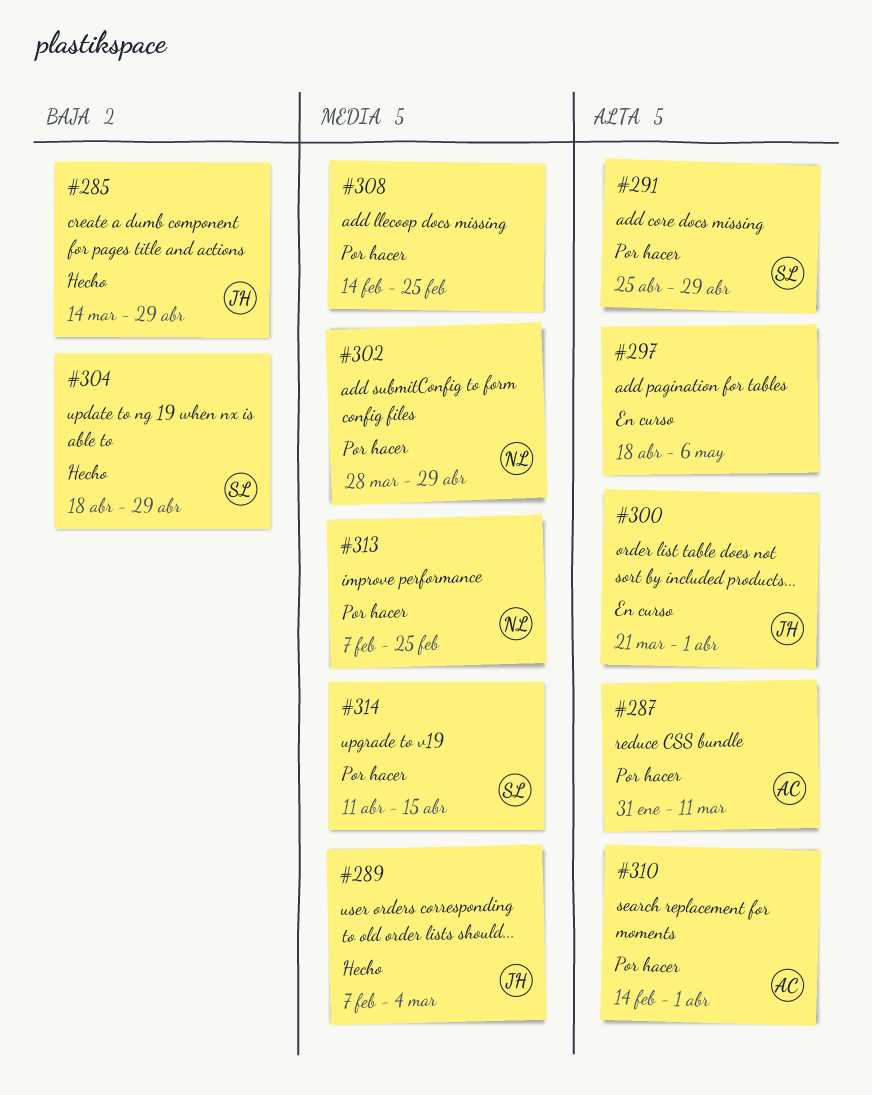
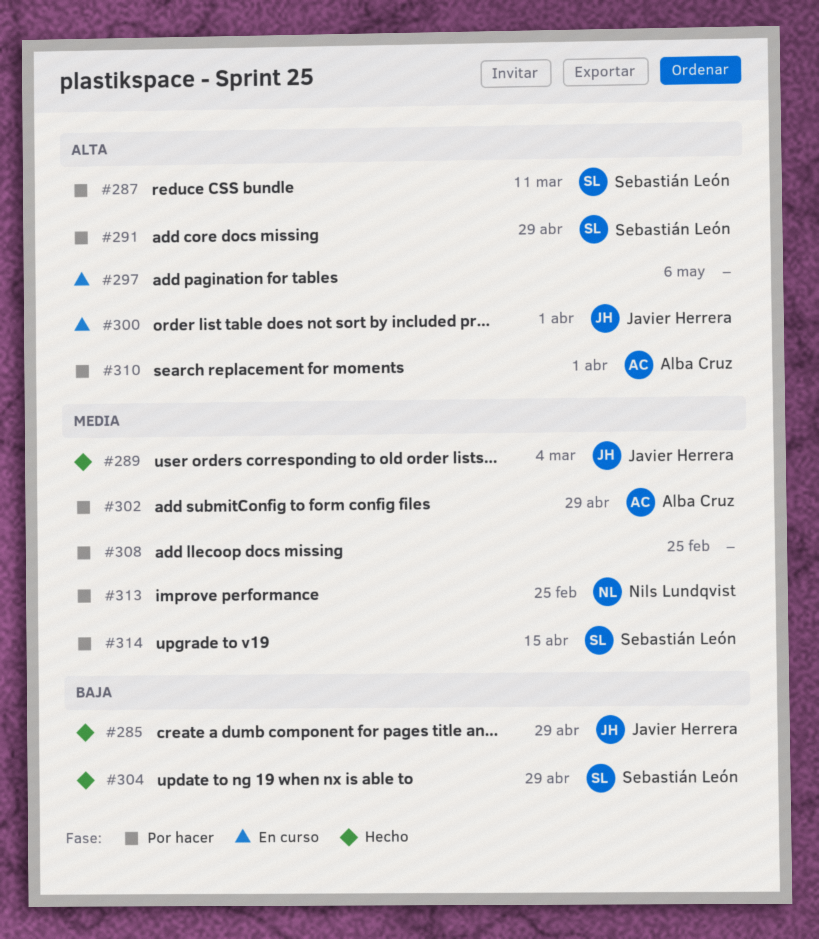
#287, owner: Alba Cruz -> Sebastián León
#302, owner: Nils Lundqvist -> Alba Cruz

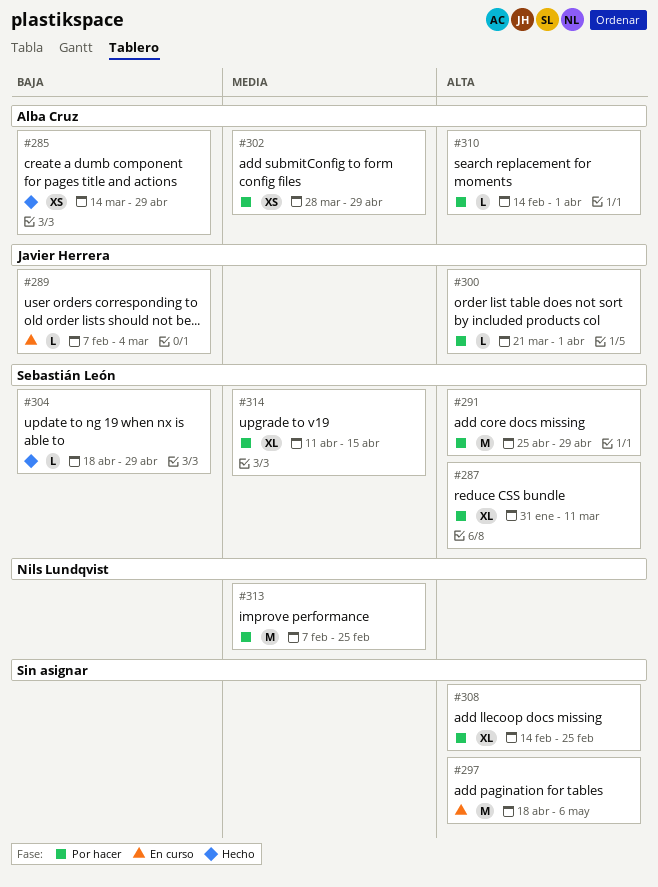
#285, owner: Javier Herrera -> Alba Cruz
#289, status: Hecho -> En curso
#289, priority: Media -> Baja
#300, status: En curso -> Por hacer
#308, priority: Media -> Alta

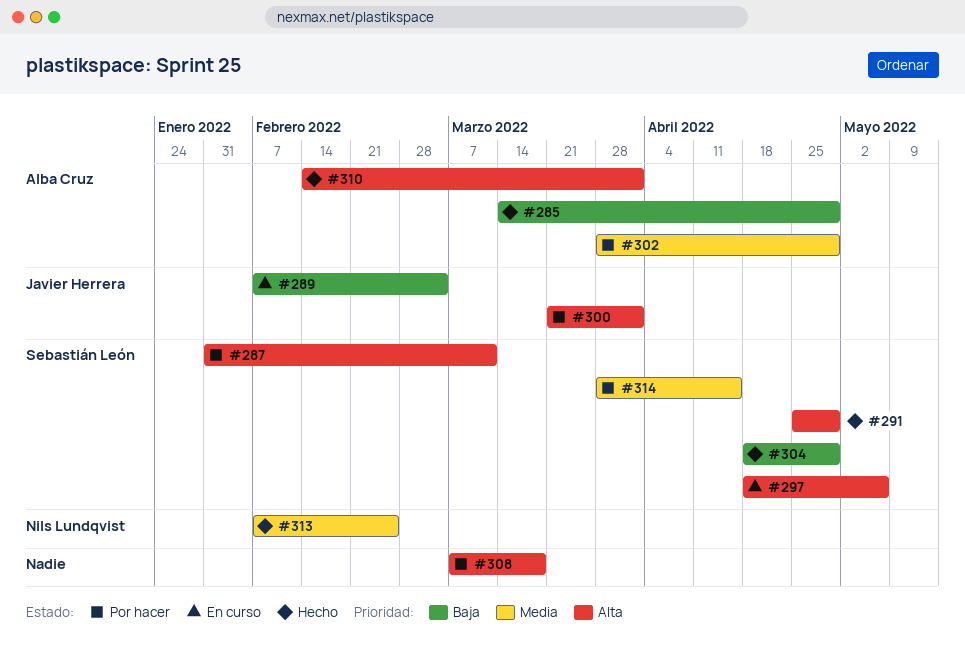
#291, status: Por hacer -> Hecho
#297, owner: none -> Sebastián León
#308, start: Feb 14 -> Mar 7
#308, due: Feb 25 -> Mar 18
#310, status: Por hacer -> Hecho
#313, status: Por hacer -> Hecho
#314, start: Apr 11 -> Mar 28

